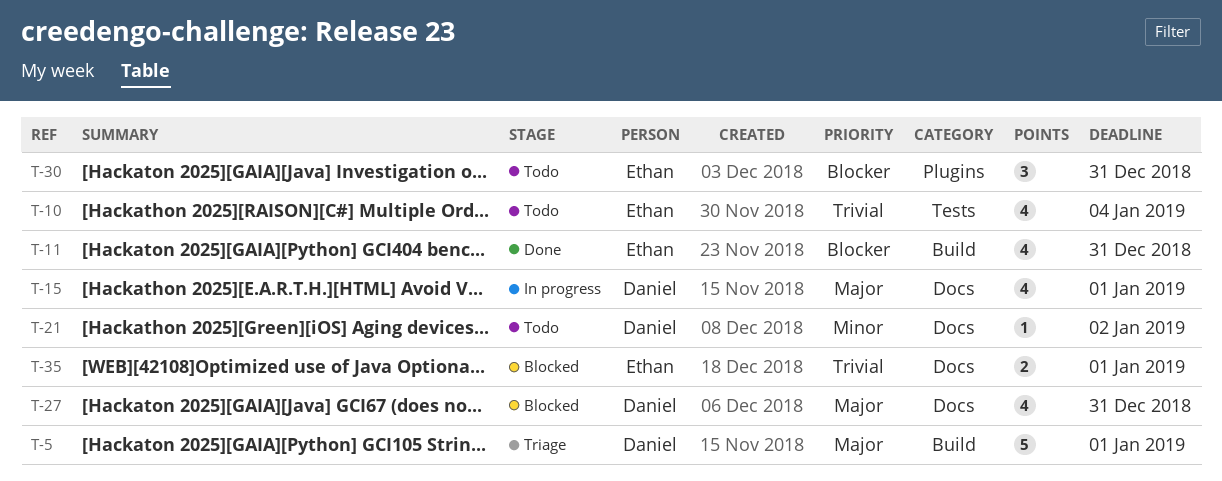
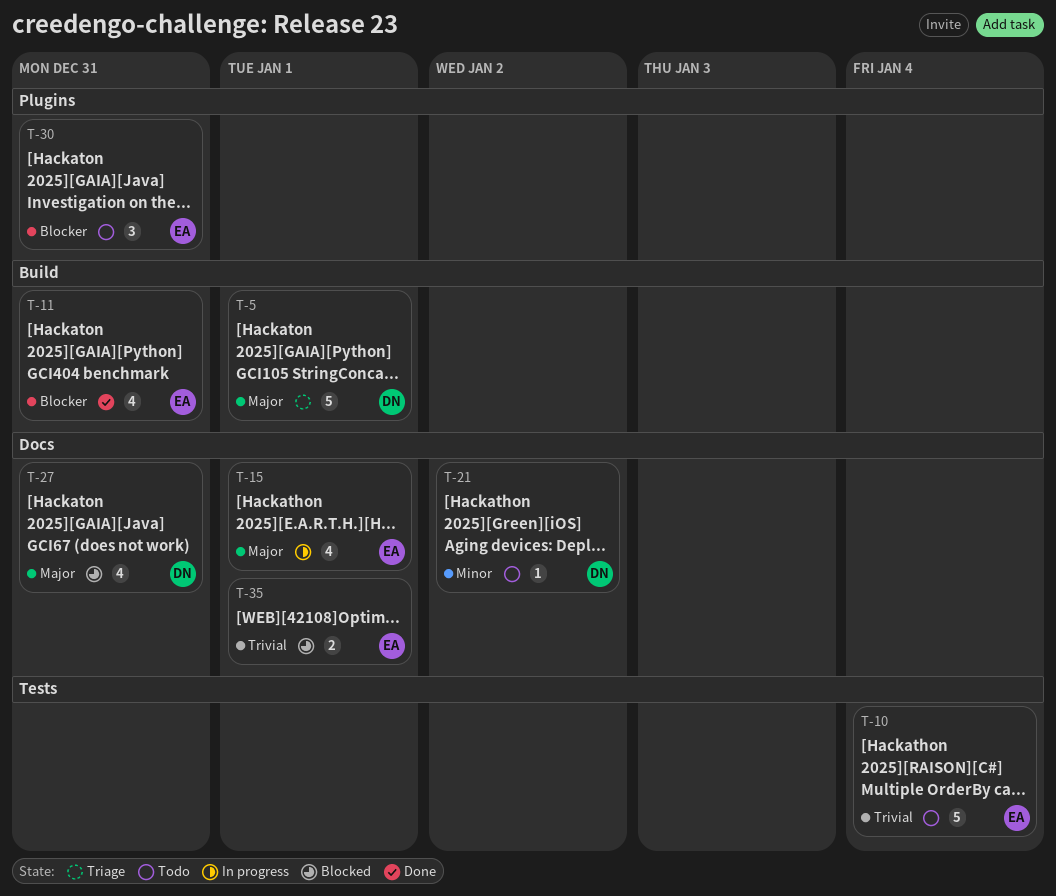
T-10, estimate: 4 -> 5
T-15, owner: Daniel -> Ethan

